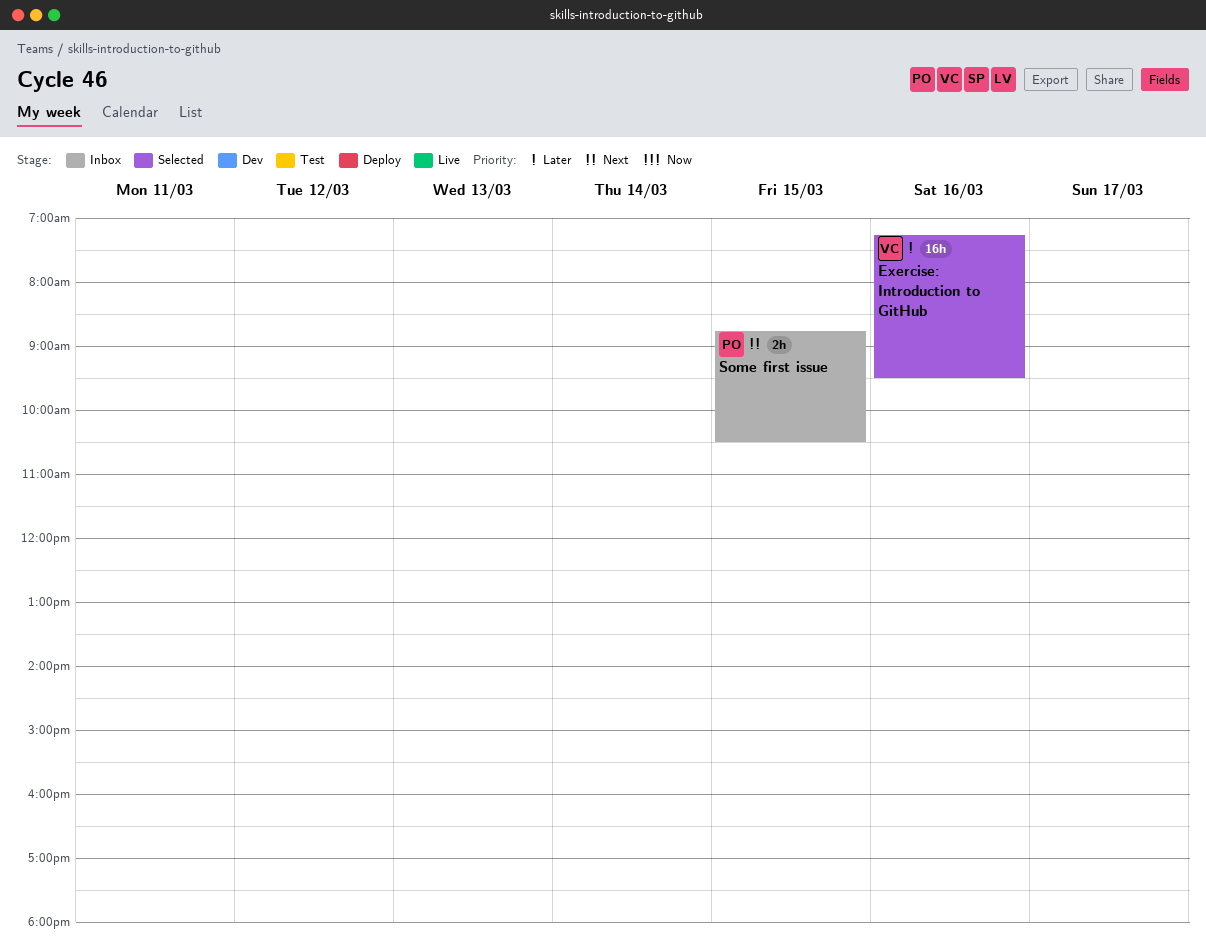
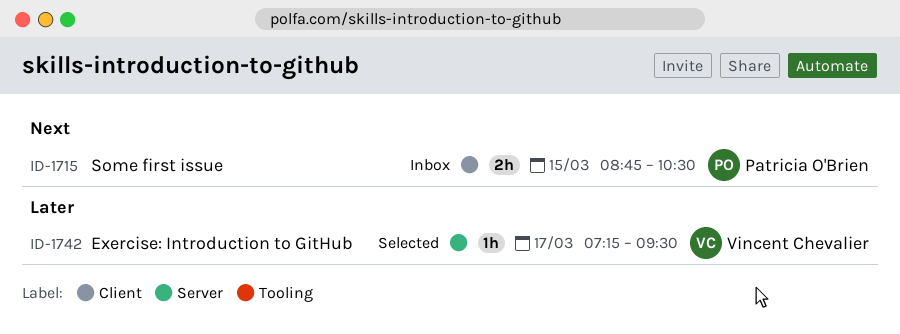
Exercise: Introduction to GitHub, estimate: 16h -> 1h
Exercise: Introduction to GitHub, day: Mar 16 -> Mar 17

